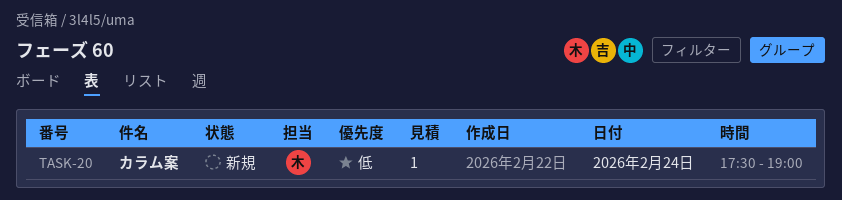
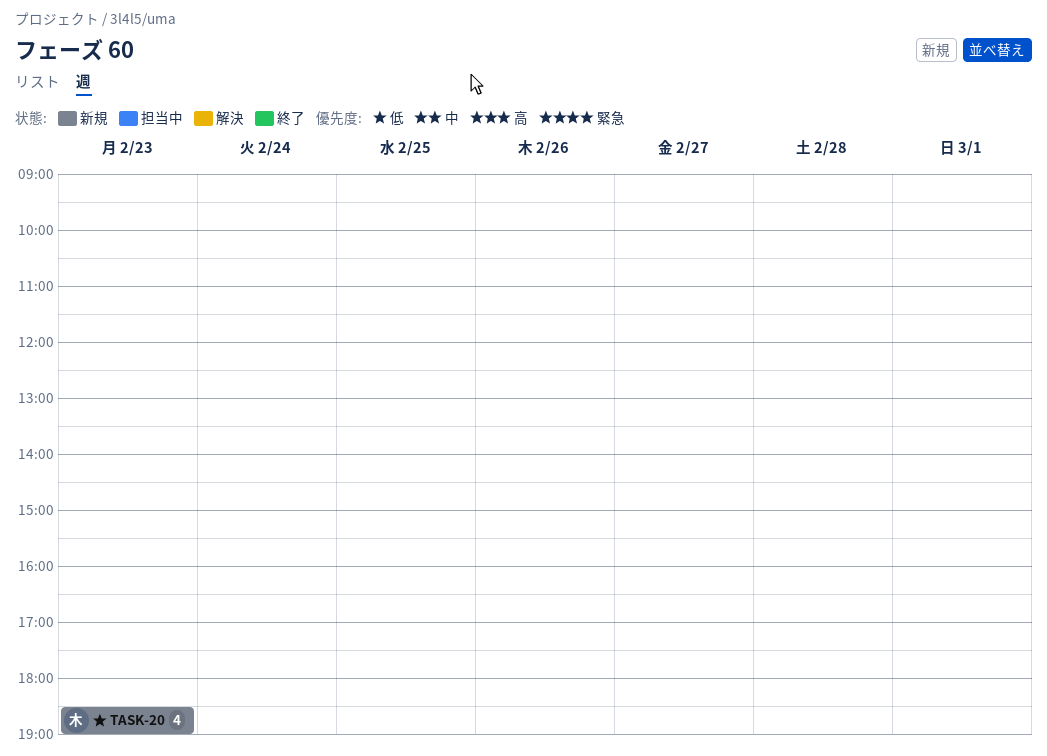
TASK-20, estimate: 1 -> 4
TASK-20, day: Feb 24 -> Feb 23
TASK-20, begins: 17:30 -> 18:30

